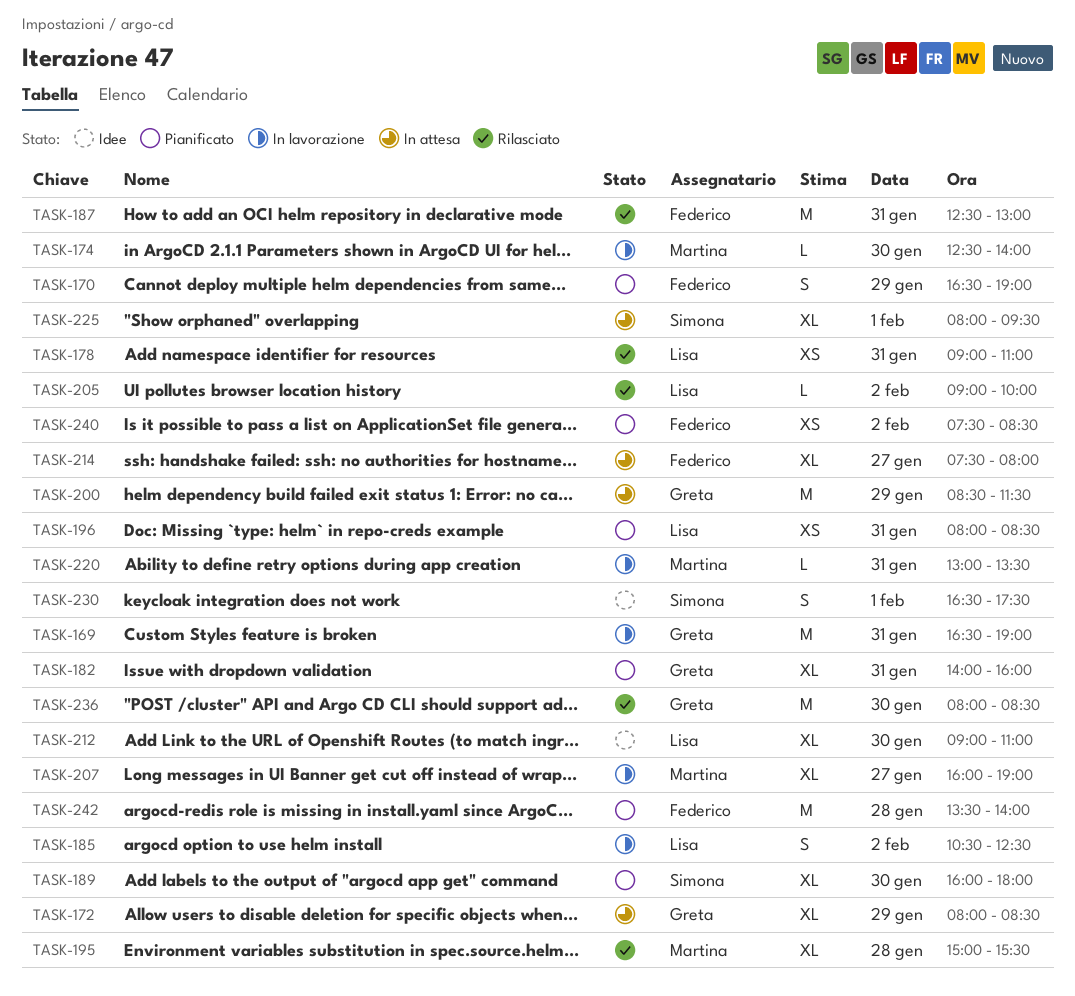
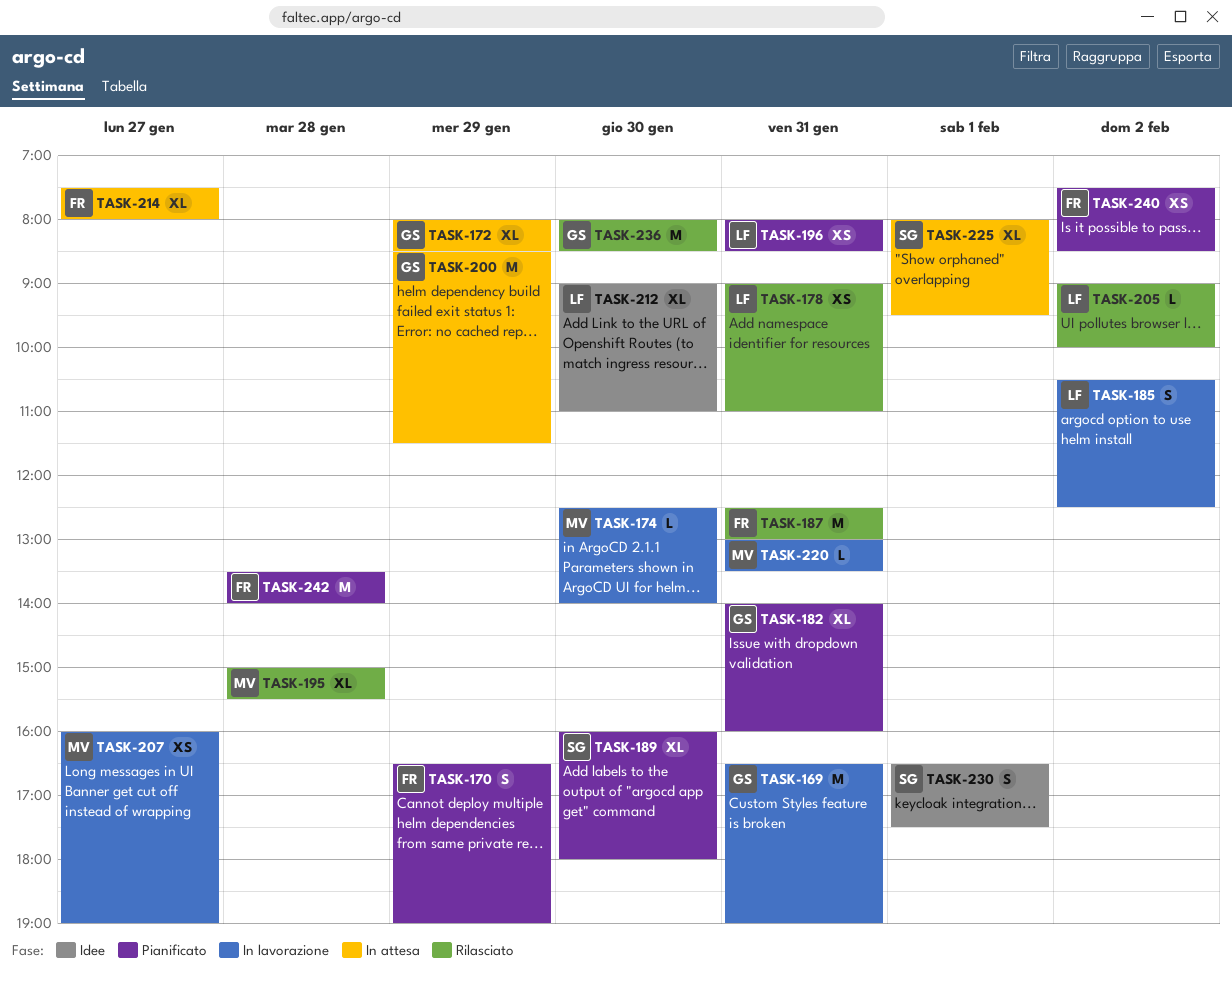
TASK-207, estimate: XL -> XS

